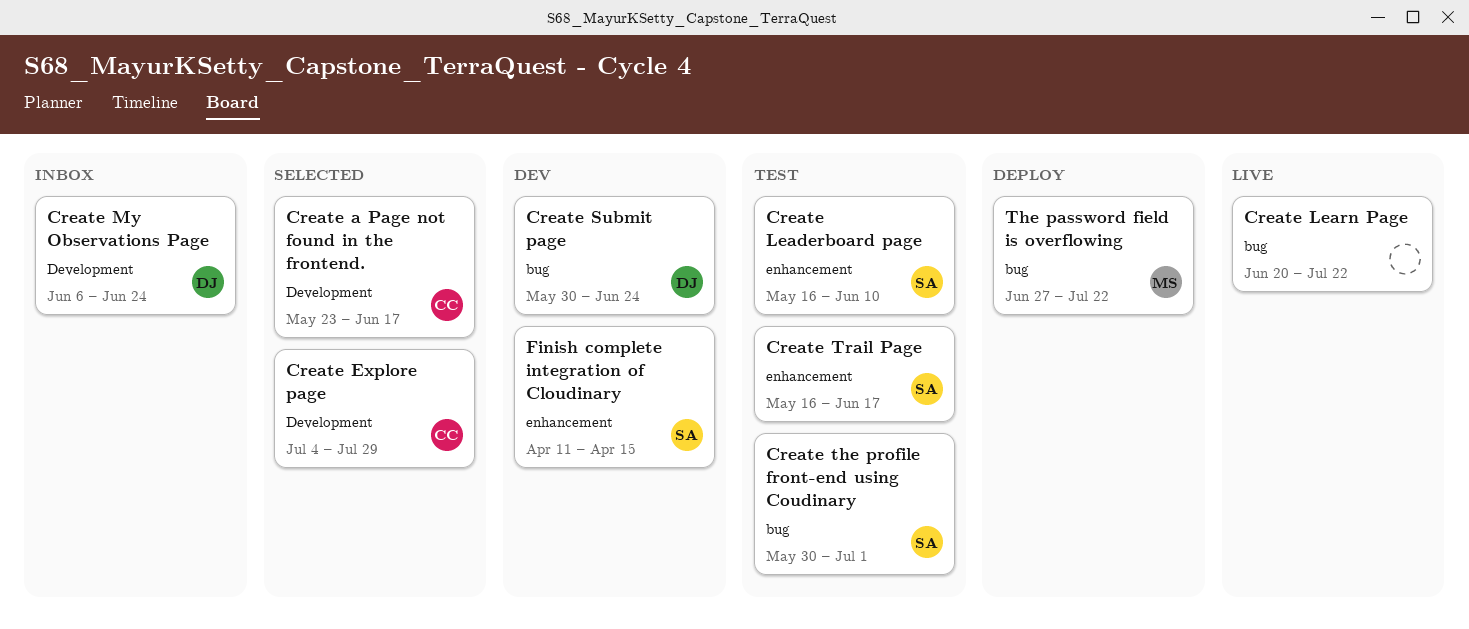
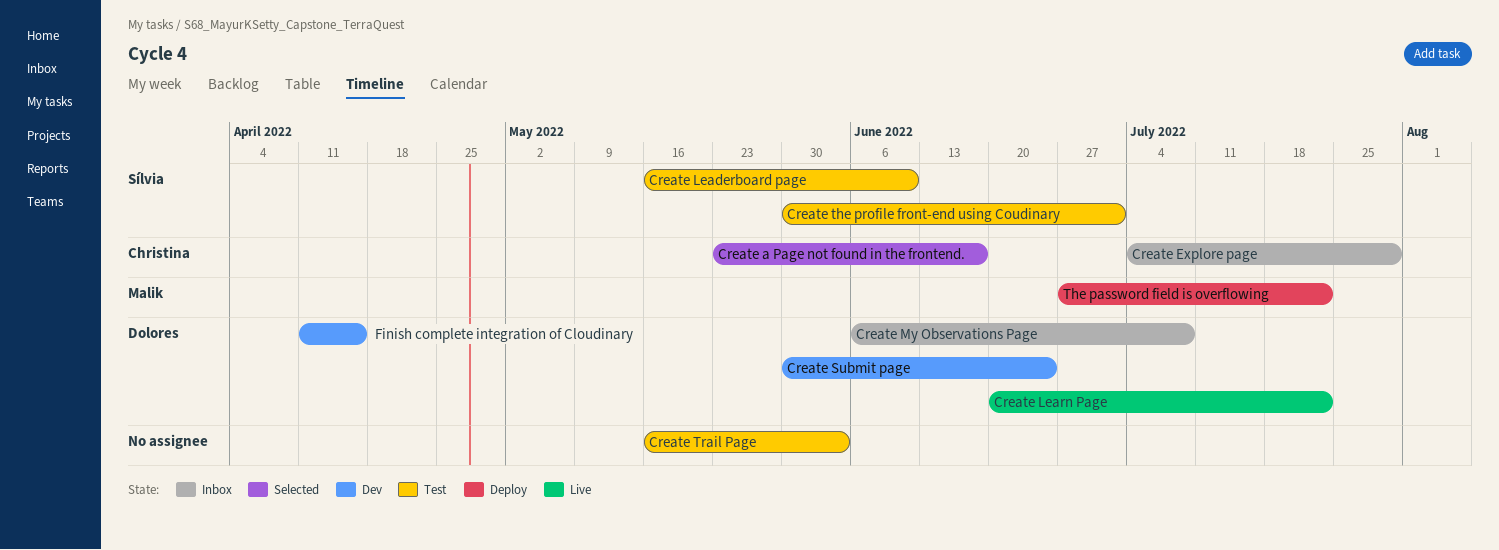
Create Explore page, status: Selected -> Inbox
Create Learn Page, owner: none -> Dolores
Create My Observations Page, due: Jun 24 -> Jul 8
Create Trail Page, owner: Sílvia -> none
Create Trail Page, due: Jun 17 -> Jun 3
Finish complete integration of Cloudinary, owner: Sílvia -> Dolores

